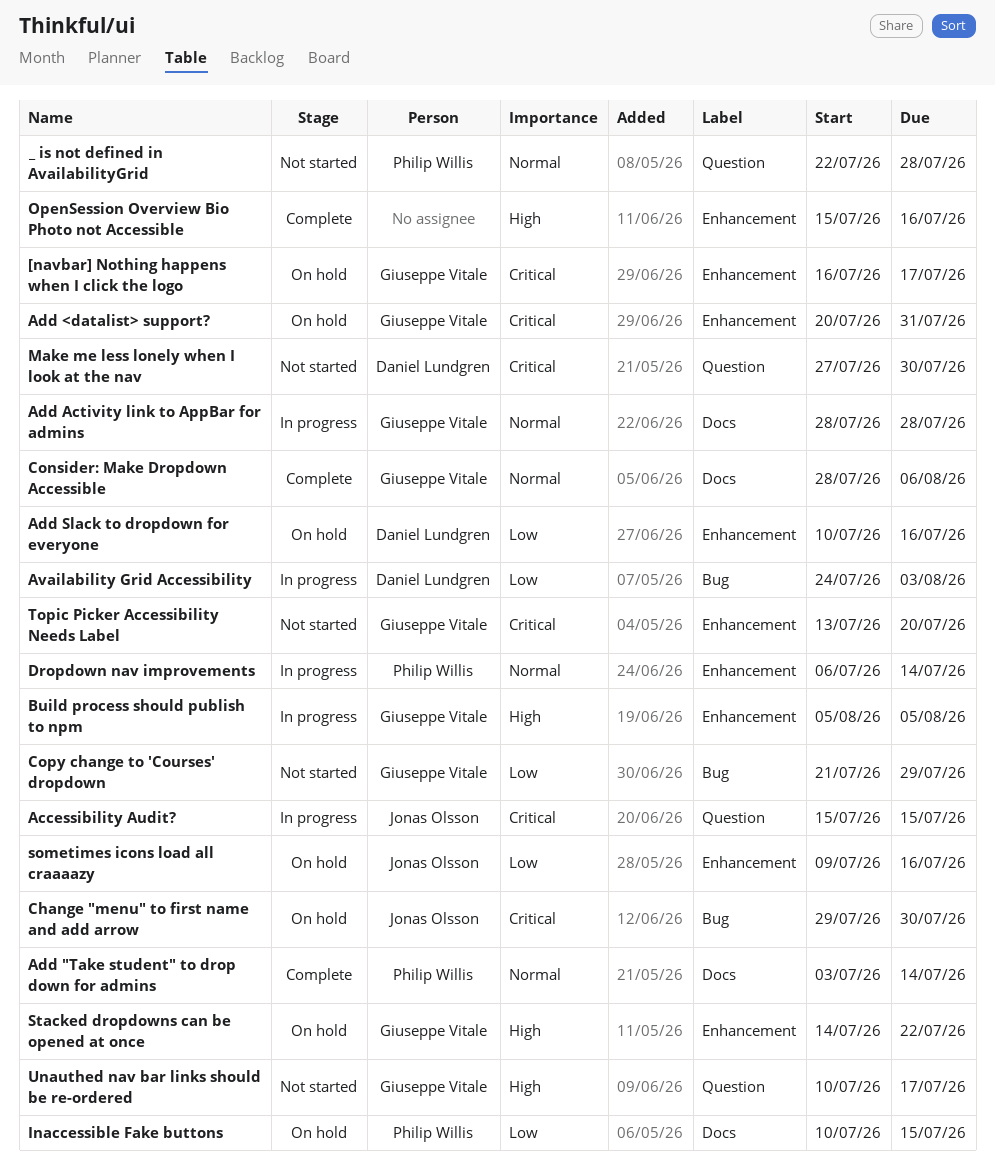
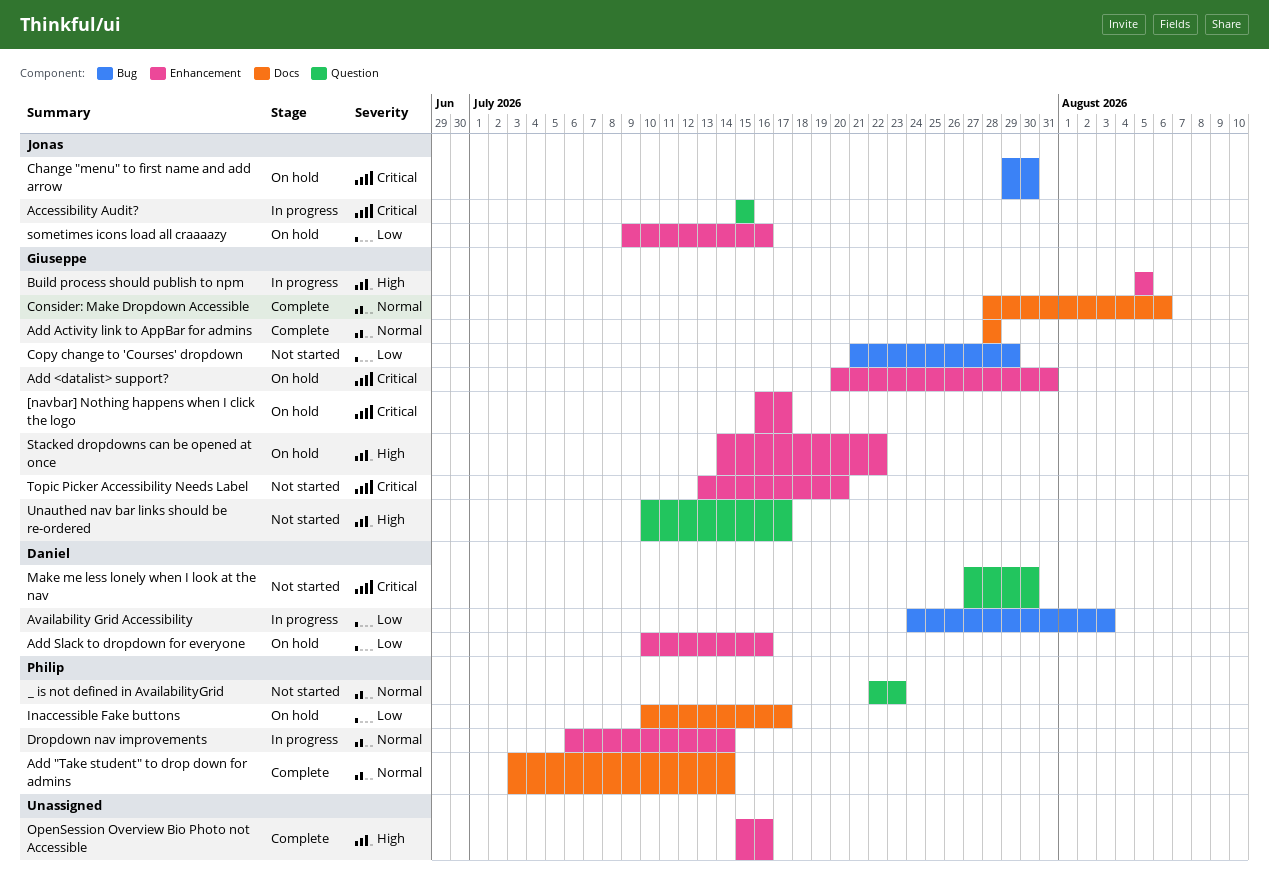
_ is not defined in AvailabilityGrid, due: Jul 28 -> Jul 23
Add Activity link to AppBar for admins, status: In progress -> Complete
Inaccessible Fake buttons, due: Jul 15 -> Jul 17

